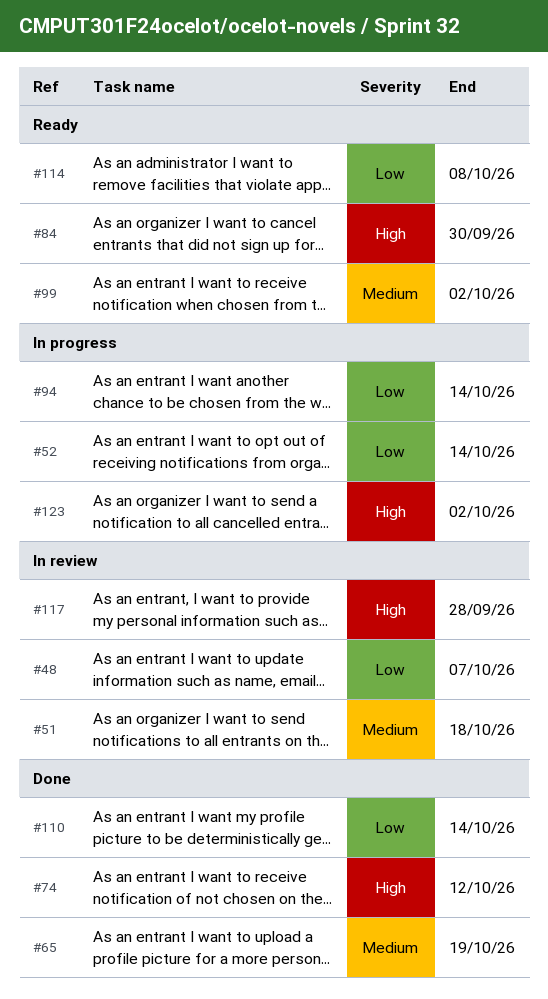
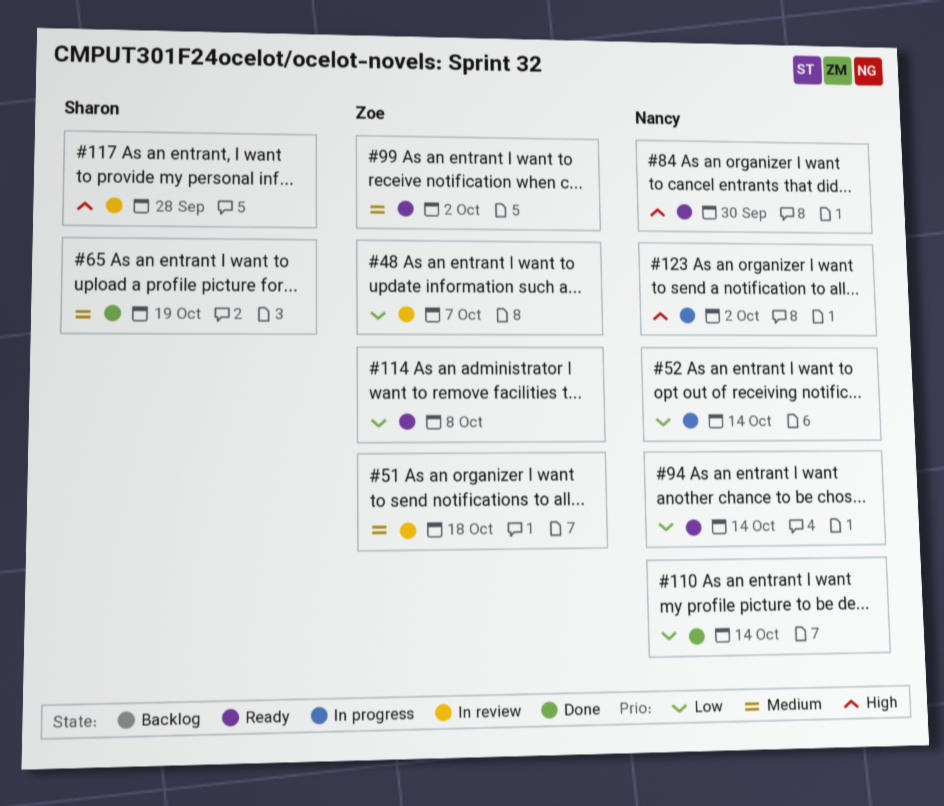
#74: present -> none
#94, status: In progress -> Ready

